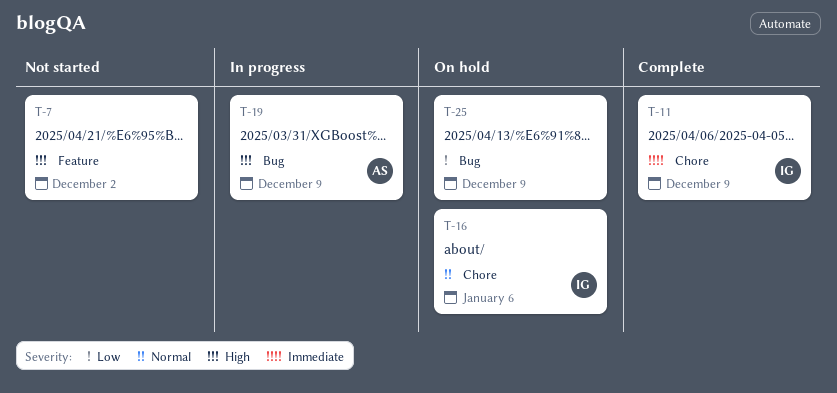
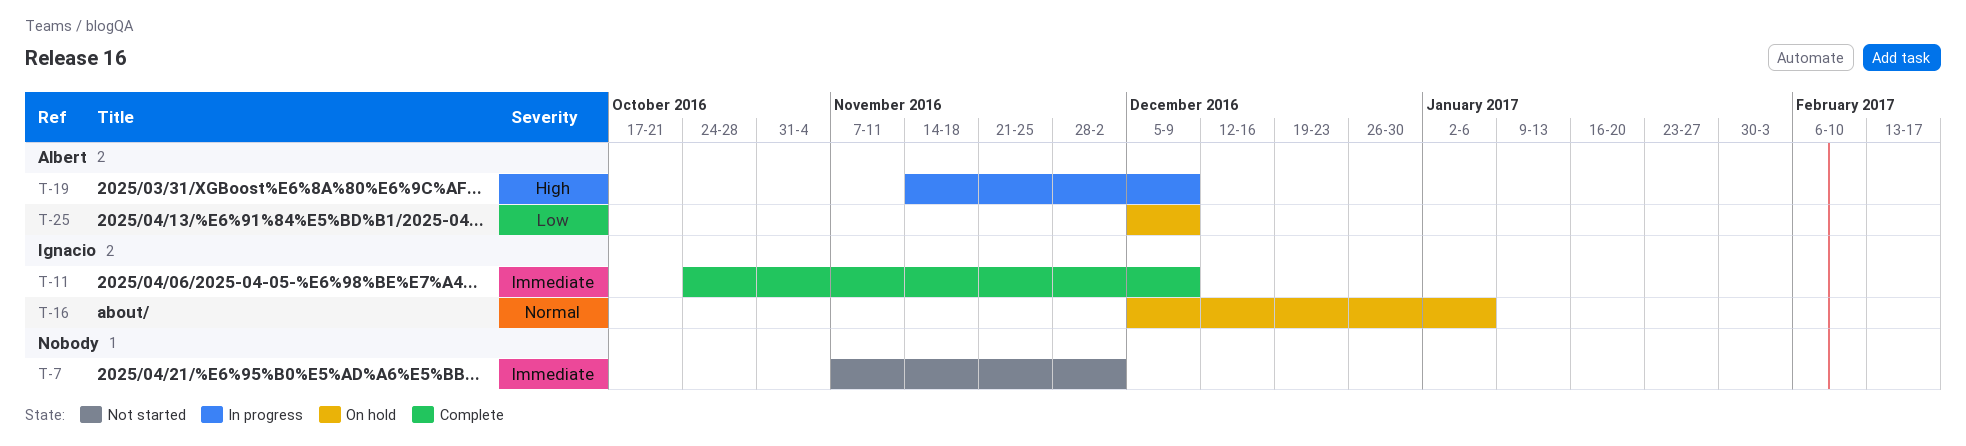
T-7, priority: High -> Immediate
T-25, owner: none -> Albert

